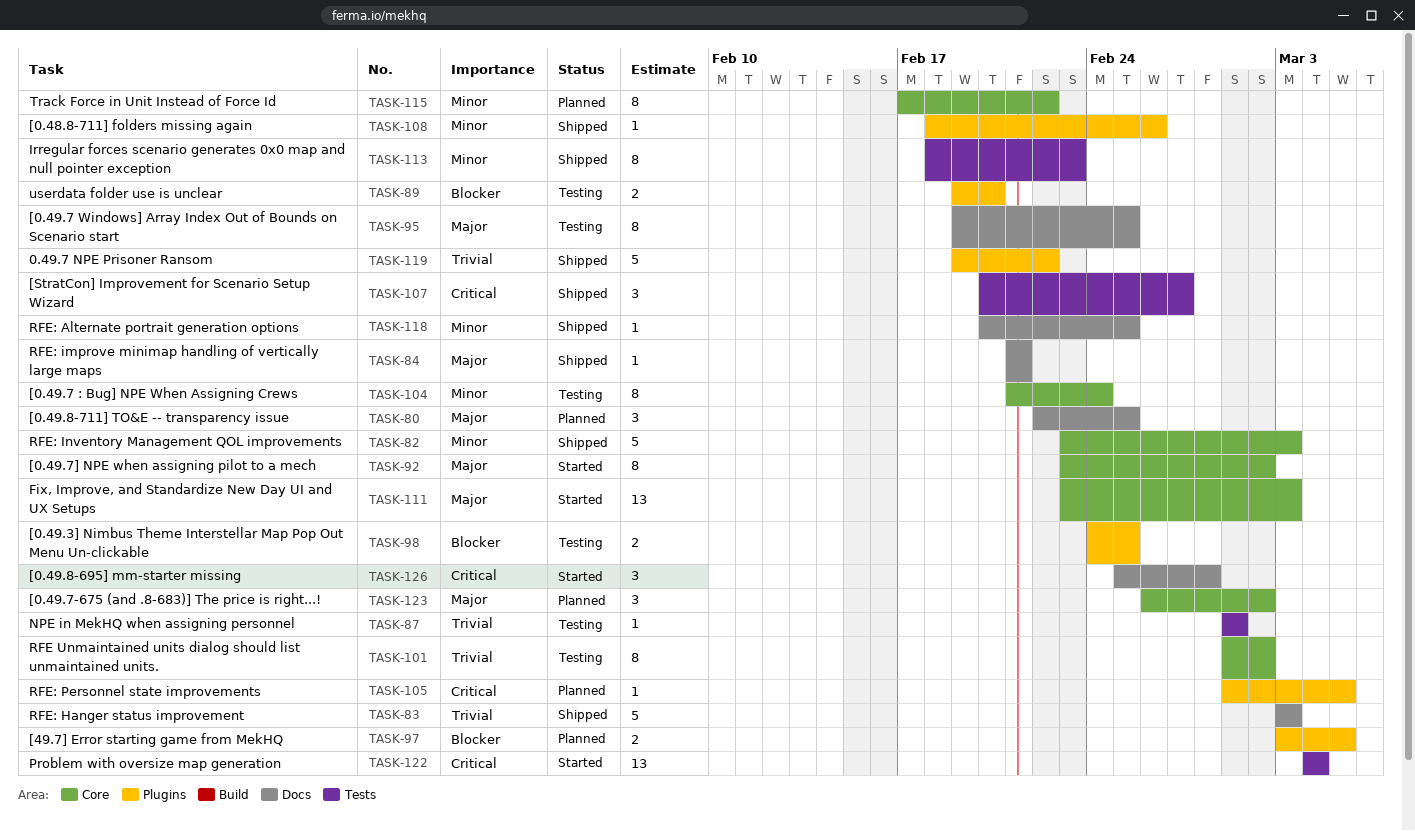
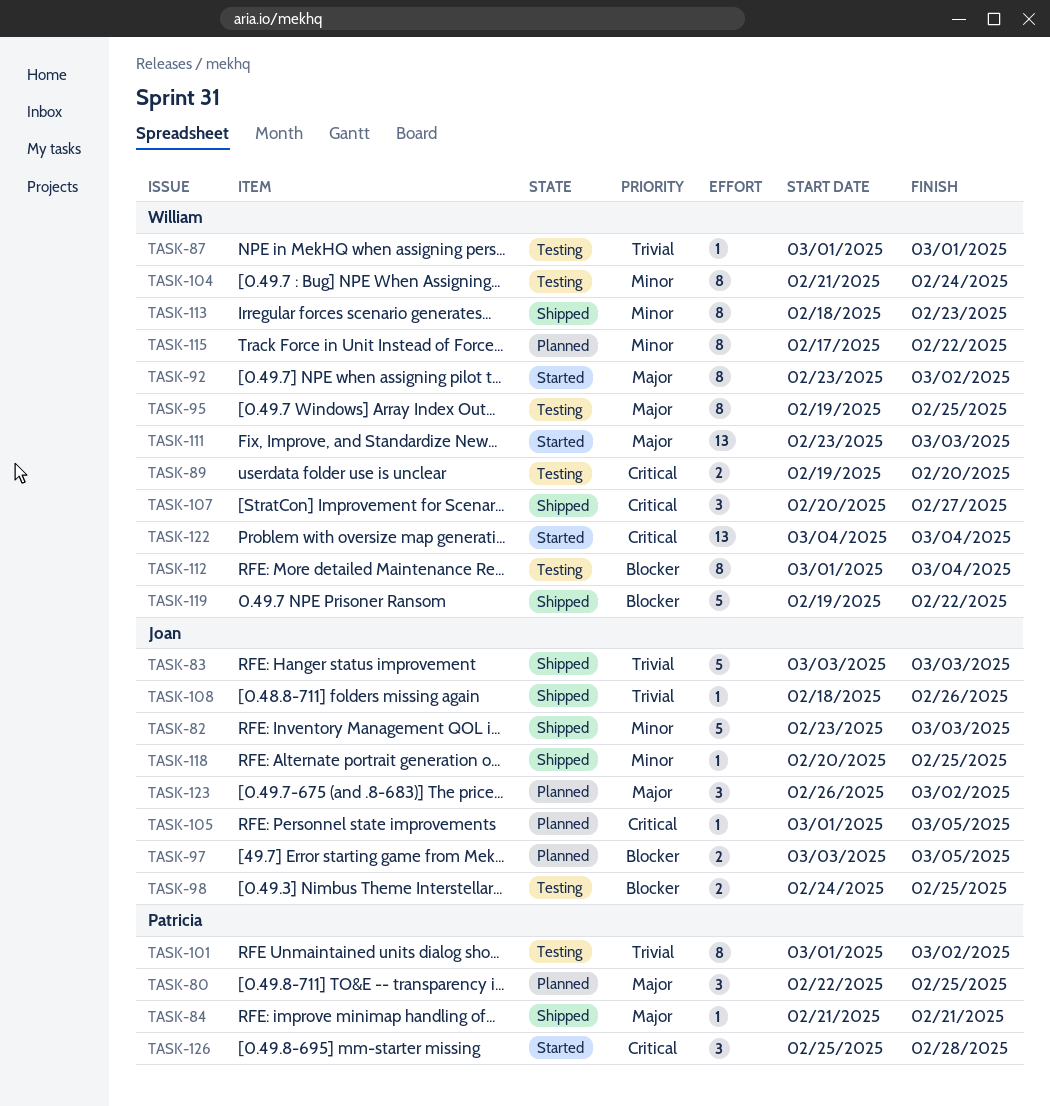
TASK-89, priority: Blocker -> Critical
TASK-108, priority: Minor -> Trivial
TASK-112: none -> present
TASK-119, priority: Trivial -> Blocker

